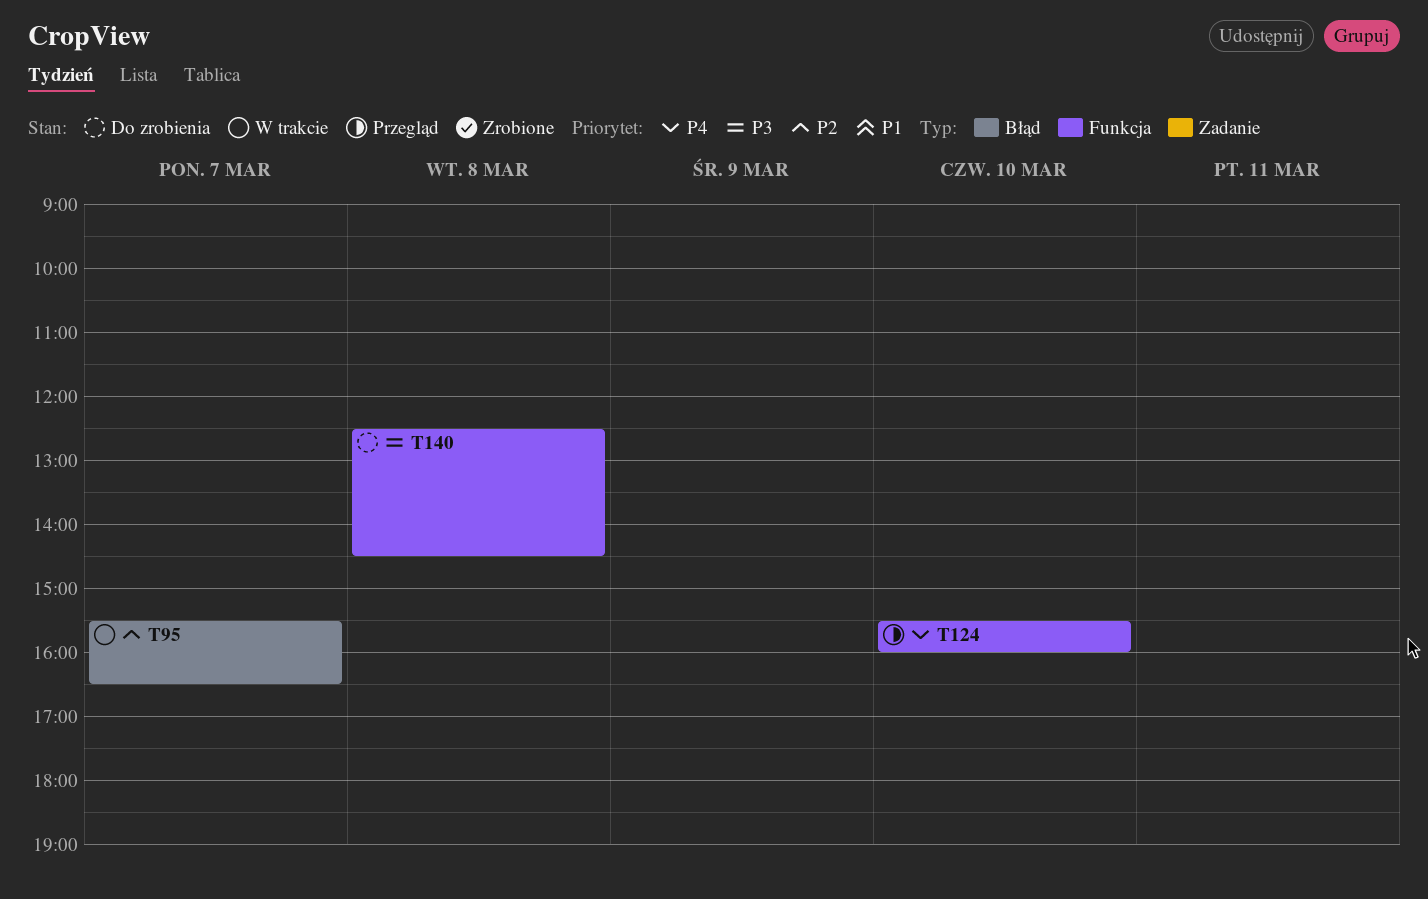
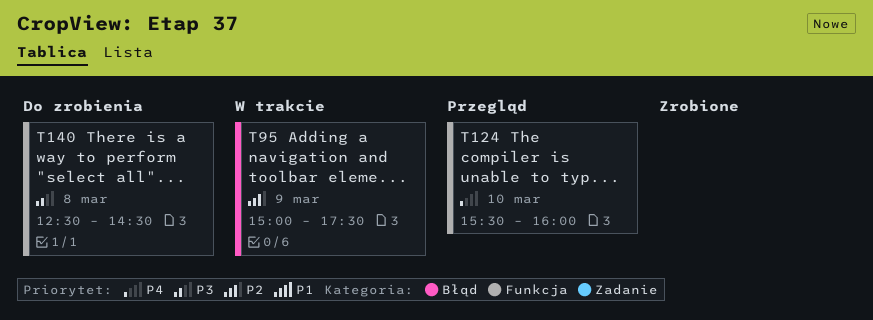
T95, day: Mar 7 -> Mar 9
T95, begins: 15:30 -> 15:00
T95, ends: 16:30 -> 17:30

